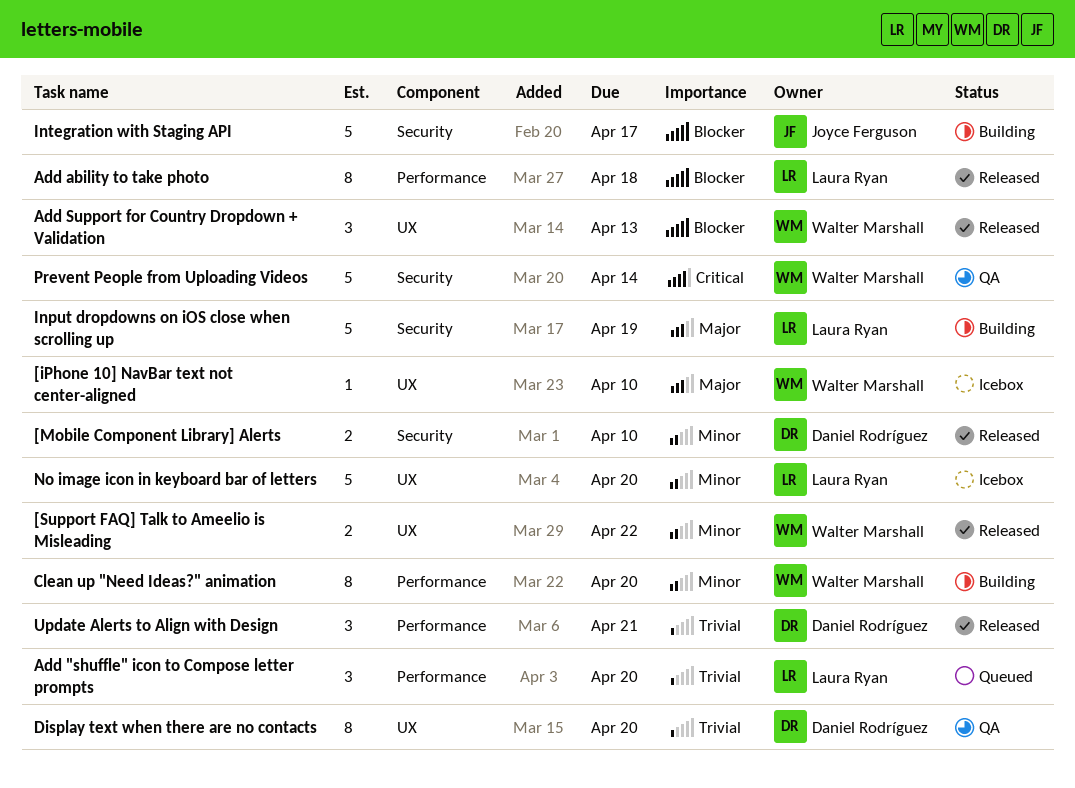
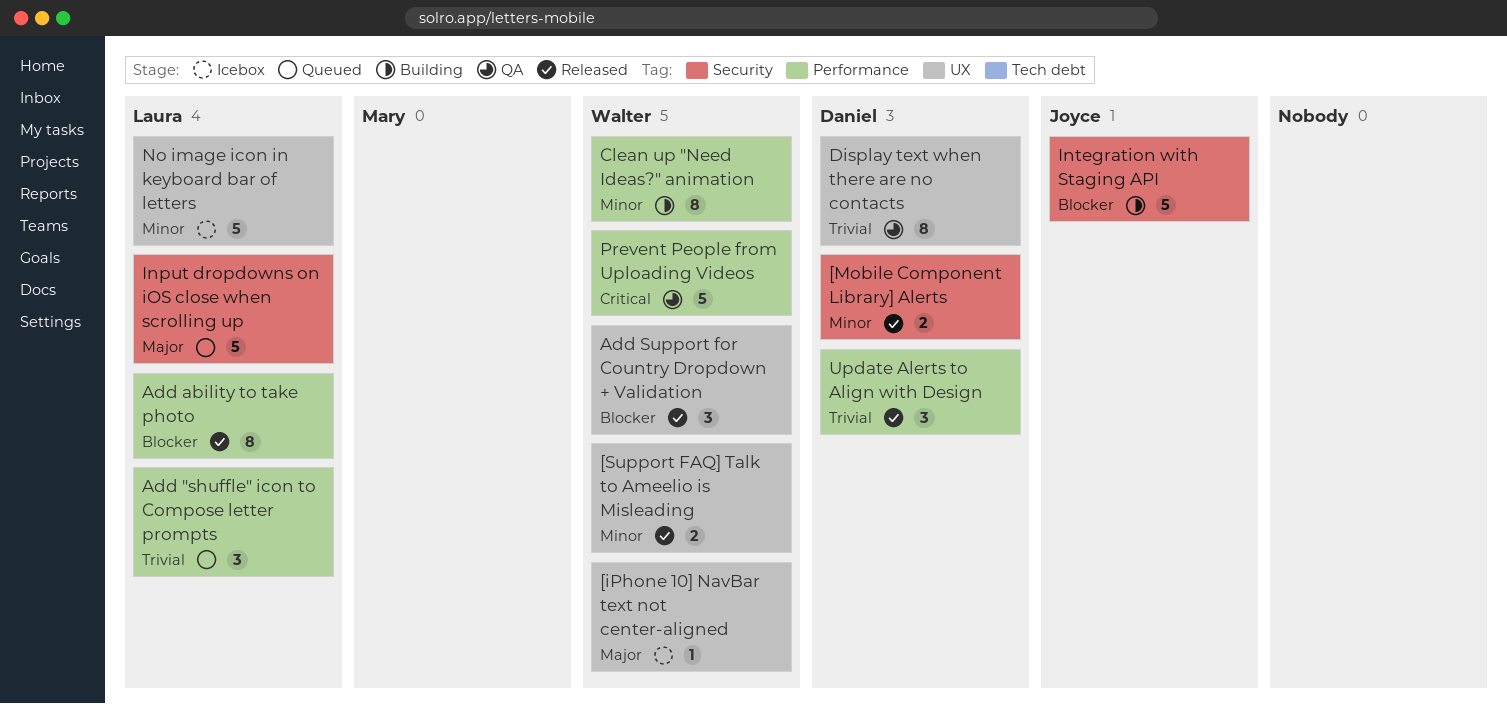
Input dropdowns on iOS close when scrolling up, status: Building -> Queued
Prevent People from Uploading Videos, label: Security -> Performance

